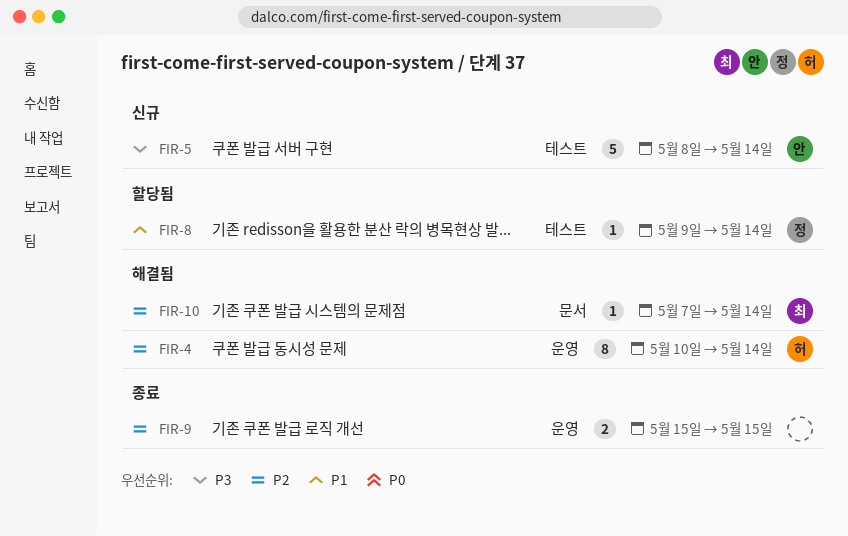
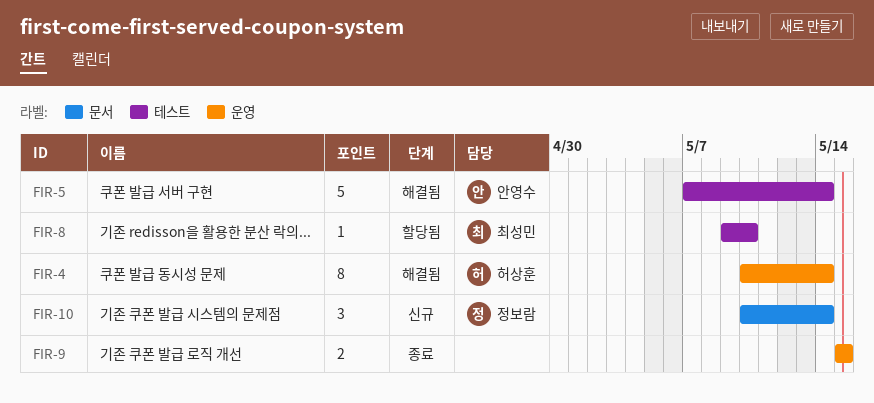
FIR-5, status: 신규 -> 해결됨
FIR-5, start: May 8 -> May 7
FIR-8, owner: 정보람 -> 최성민
FIR-8, due: May 14 -> May 10
FIR-10, status: 해결됨 -> 신규
FIR-10, owner: 최성민 -> 정보람
FIR-10, estimate: 1 -> 3
FIR-10, start: May 7 -> May 10

